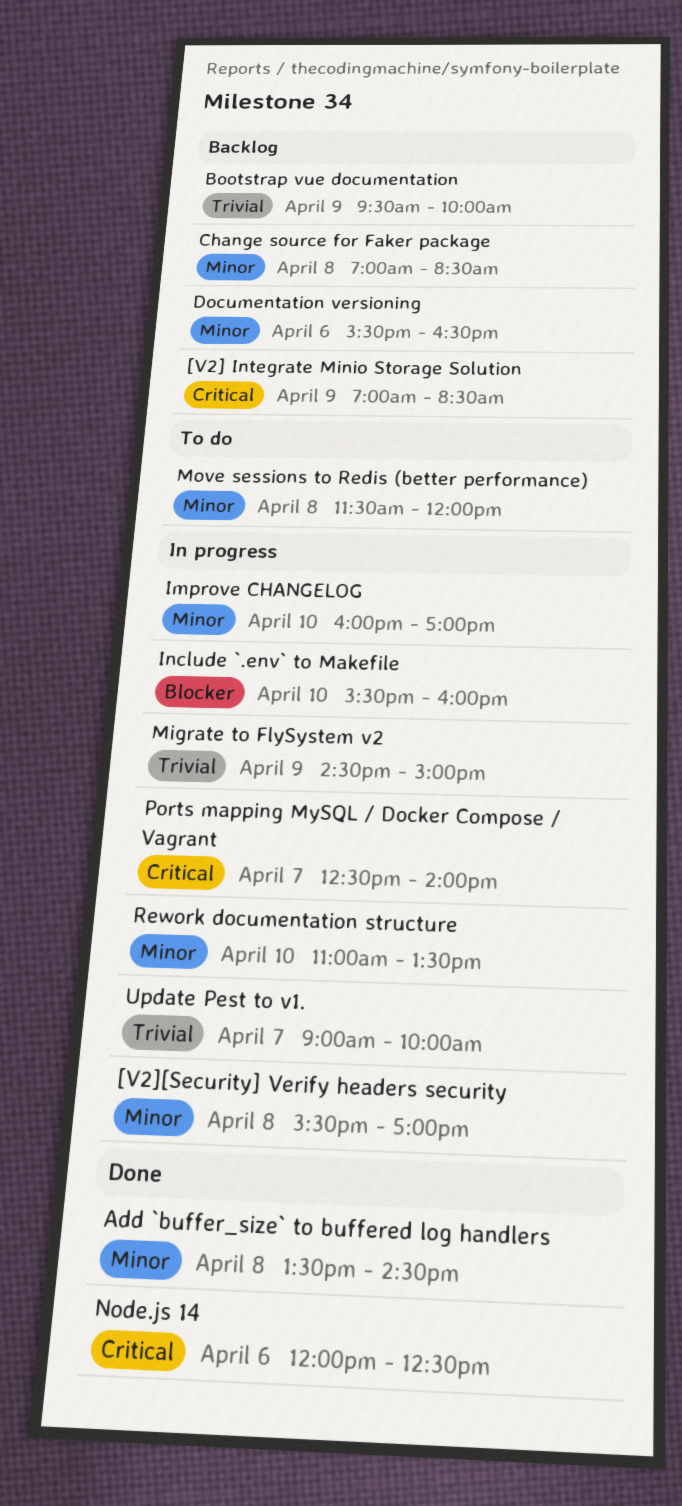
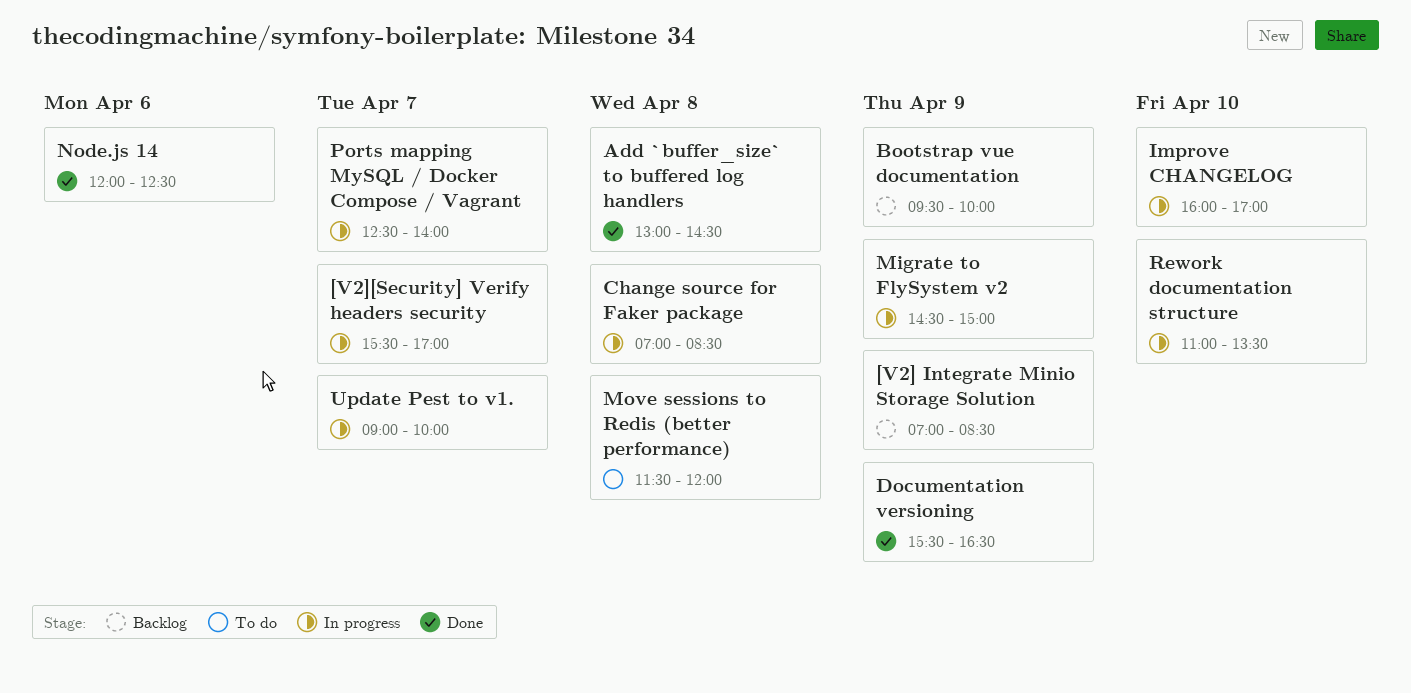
[V2][Security] Verify headers security, day: Apr 8 -> Apr 7
Add `buffer_size` to buffered log handlers, begins: 13:30 -> 13:00
Change source for Faker package, status: Backlog -> In progress
Documentation versioning, status: Backlog -> Done
Documentation versioning, day: Apr 6 -> Apr 9
Include `.env` to Makefile: present -> none

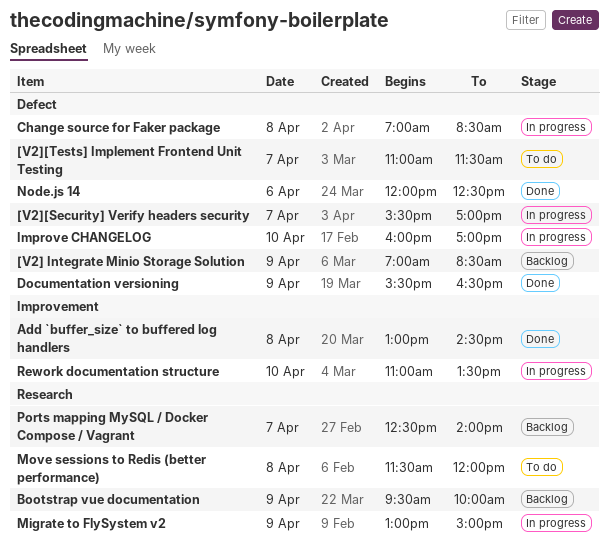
[V2][Tests] Implement Frontend Unit Testing: none -> present
Migrate to FlySystem v2, begins: 14:30 -> 13:00
Ports mapping MySQL / Docker Compose / Vagrant, status: In progress -> Backlog
Update Pest to v1.: present -> none

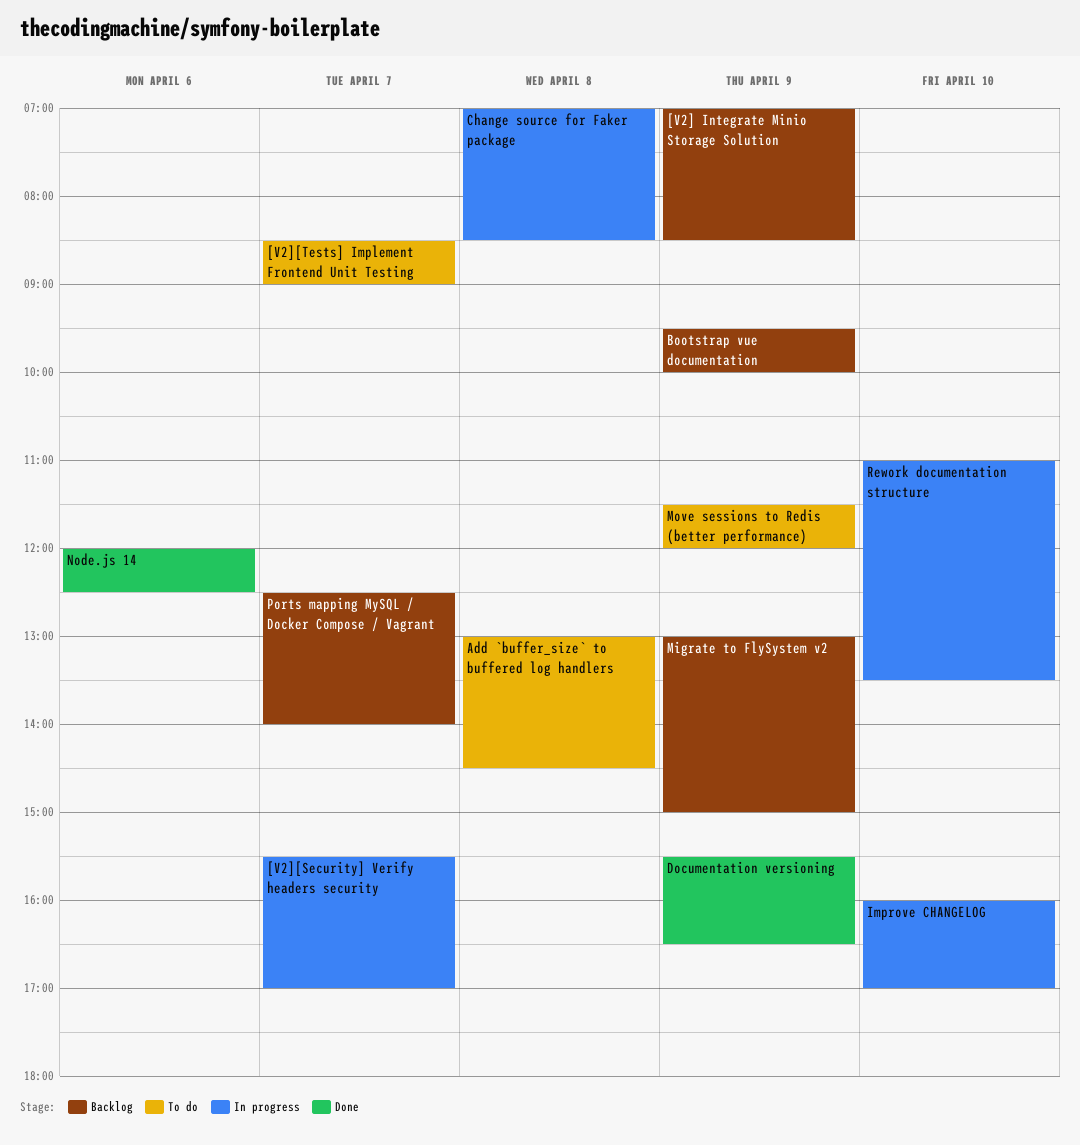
[V2][Tests] Implement Frontend Unit Testing, begins: 11:00 -> 08:30
[V2][Tests] Implement Frontend Unit Testing, ends: 11:30 -> 09:00
Add `buffer_size` to buffered log handlers, status: Done -> To do
Migrate to FlySystem v2, status: In progress -> Backlog
Move sessions to Redis (better performance), day: Apr 8 -> Apr 9

